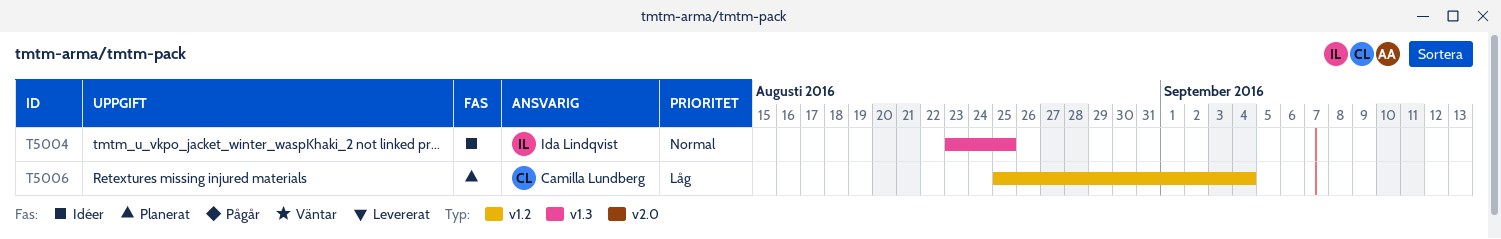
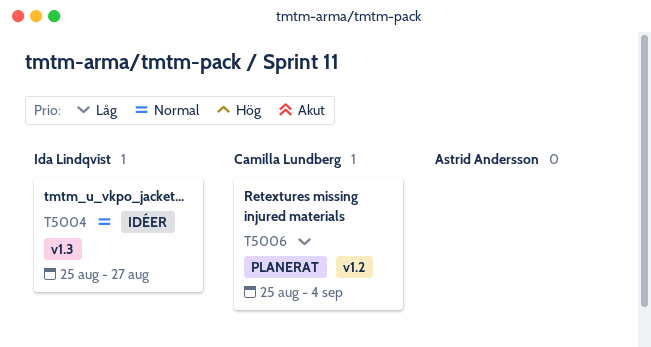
T5004, start: Aug 23 -> Aug 25
T5004, due: Aug 25 -> Aug 27

